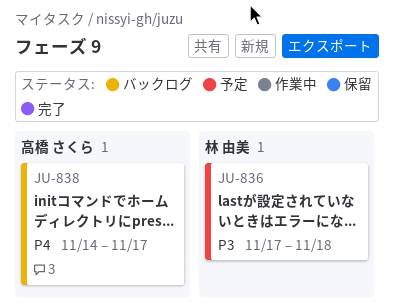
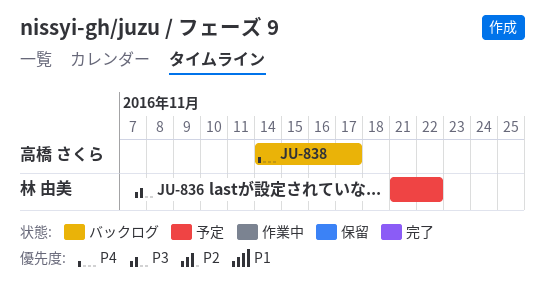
JU-836, start: Nov 17 -> Nov 21
JU-836, due: Nov 18 -> Nov 22

